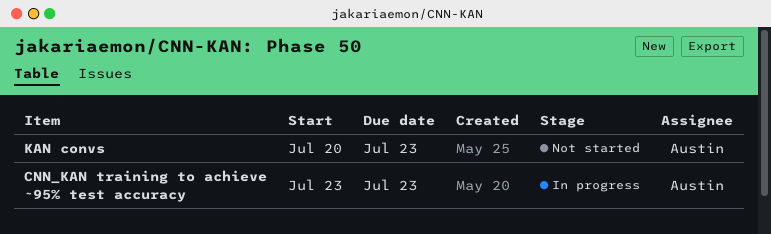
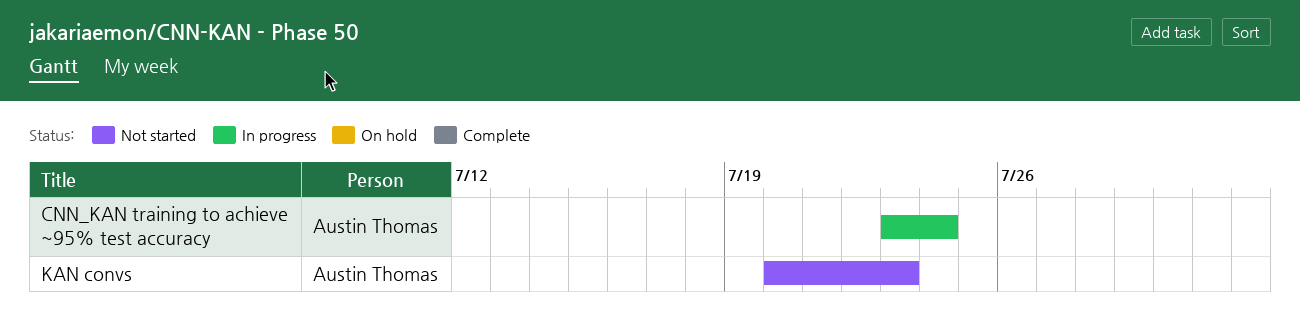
CNN_KAN training to achieve ~95% test accuracy, due: Jul 23 -> Jul 24

